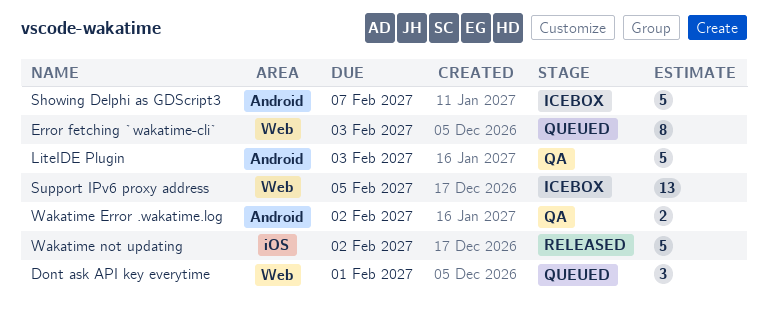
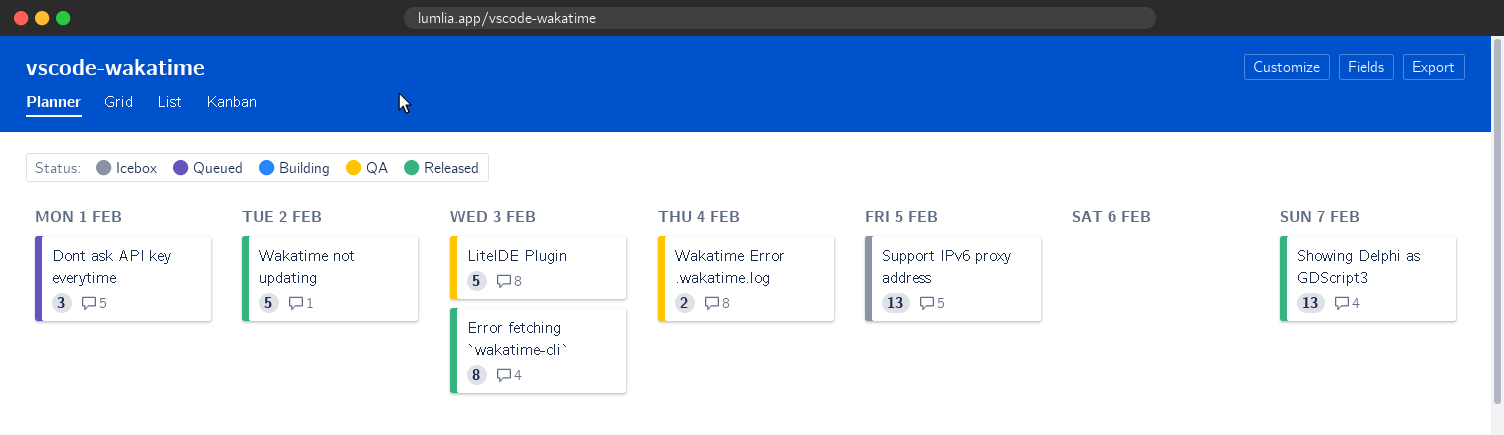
Error fetching `wakatime-cli`, status: Queued -> Released
Showing Delphi as GDScript3, status: Icebox -> Released
Showing Delphi as GDScript3, estimate: 5 -> 13
Wakatime Error .wakatime.log, due: Feb 2 -> Feb 4

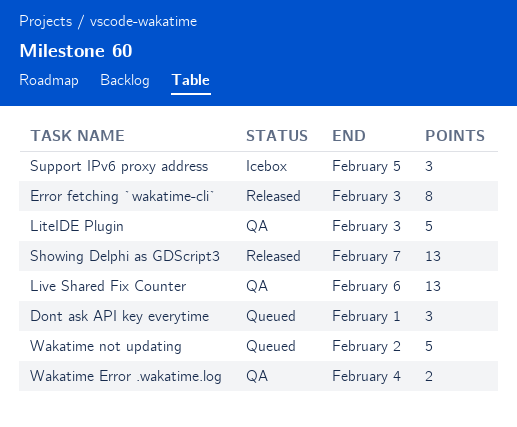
Live Shared Fix Counter: none -> present
Support IPv6 proxy address, estimate: 13 -> 3
Wakatime not updating, status: Released -> Queued

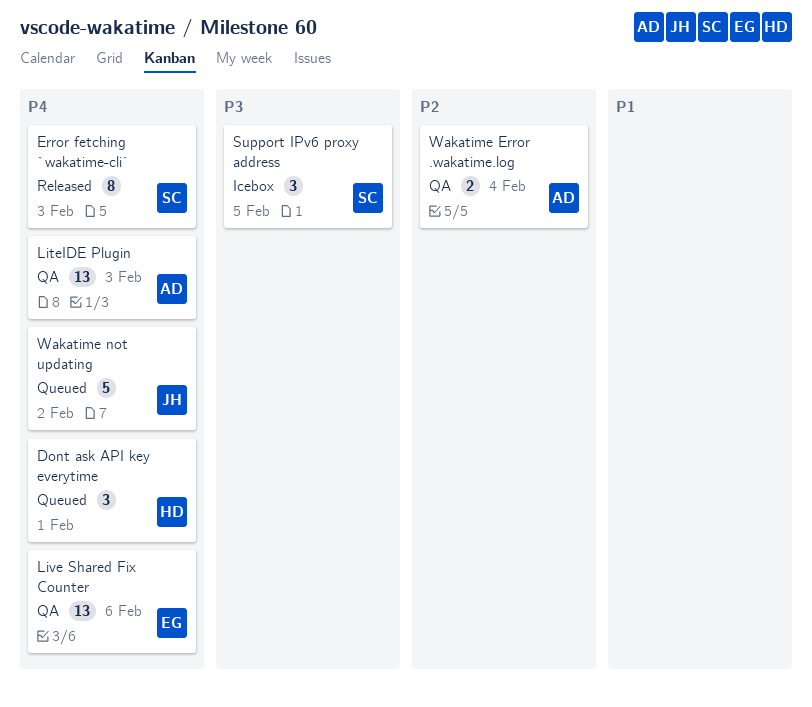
LiteIDE Plugin, estimate: 5 -> 13
Showing Delphi as GDScript3: present -> none

